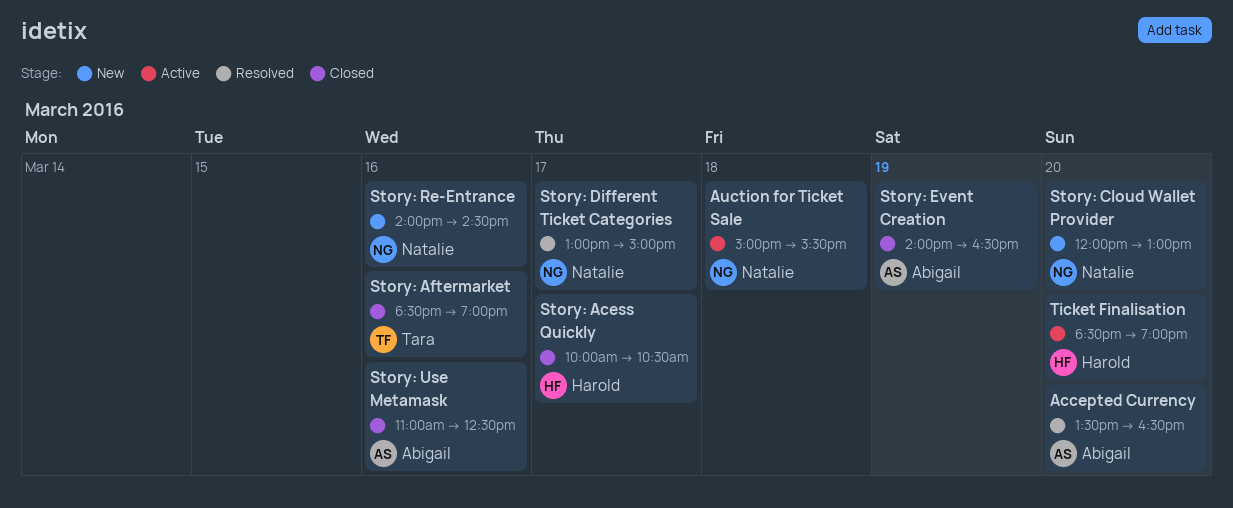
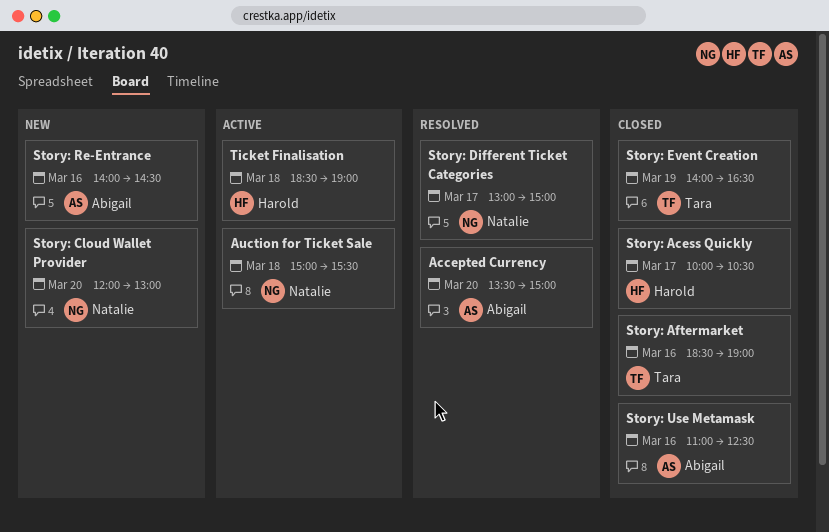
Accepted Currency, ends: 16:30 -> 15:00
Story: Event Creation, owner: Abigail -> Tara
Story: Re-Entrance, owner: Natalie -> Abigail
Ticket Finalisation, day: Mar 20 -> Mar 18

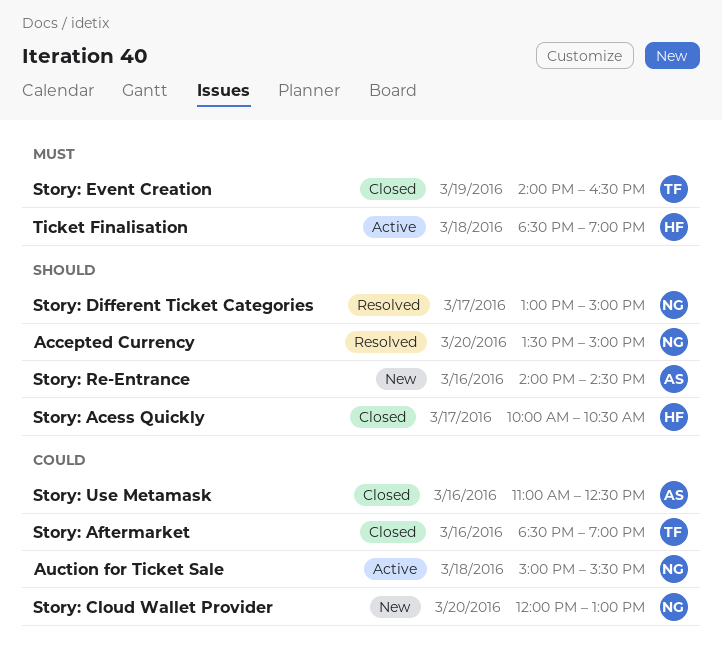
Accepted Currency, owner: Abigail -> Natalie

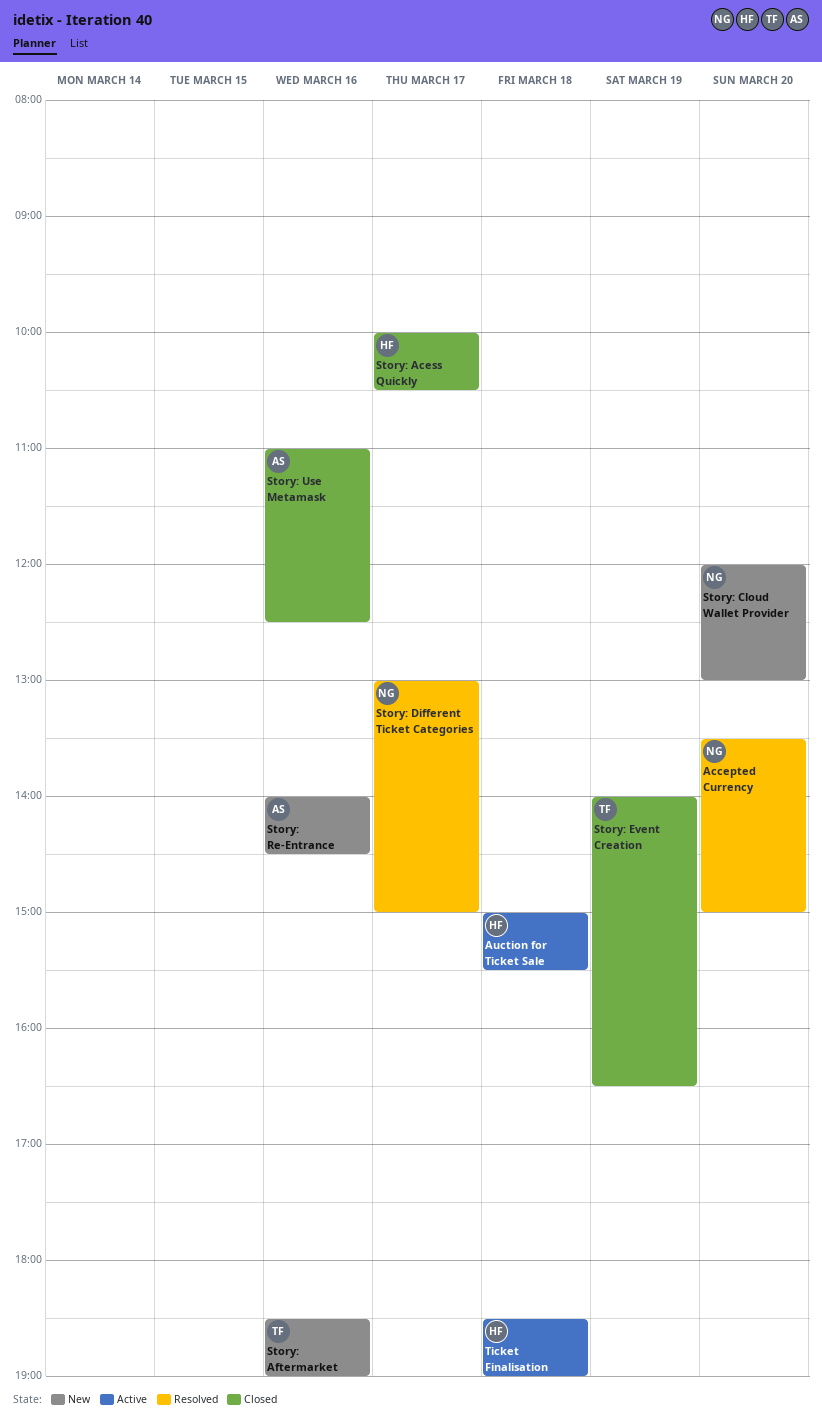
Auction for Ticket Sale, owner: NG -> HF
Story: Aftermarket, status: Closed -> New

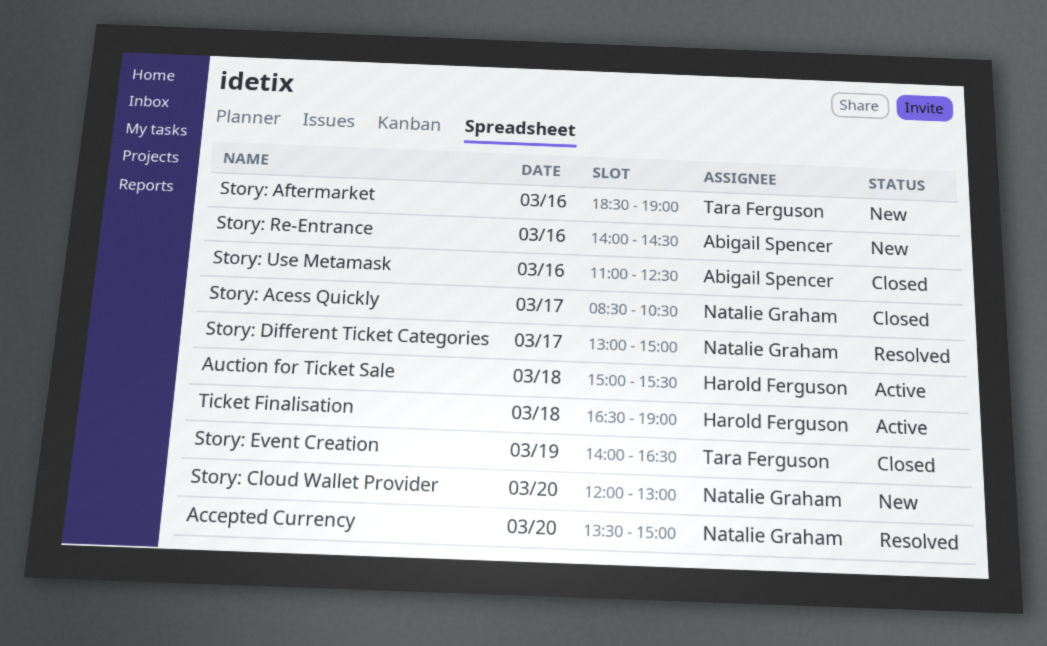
Story: Acess Quickly, owner: Harold Ferguson -> Natalie Graham
Story: Acess Quickly, begins: 10:00 -> 08:30
Ticket Finalisation, begins: 18:30 -> 16:30

